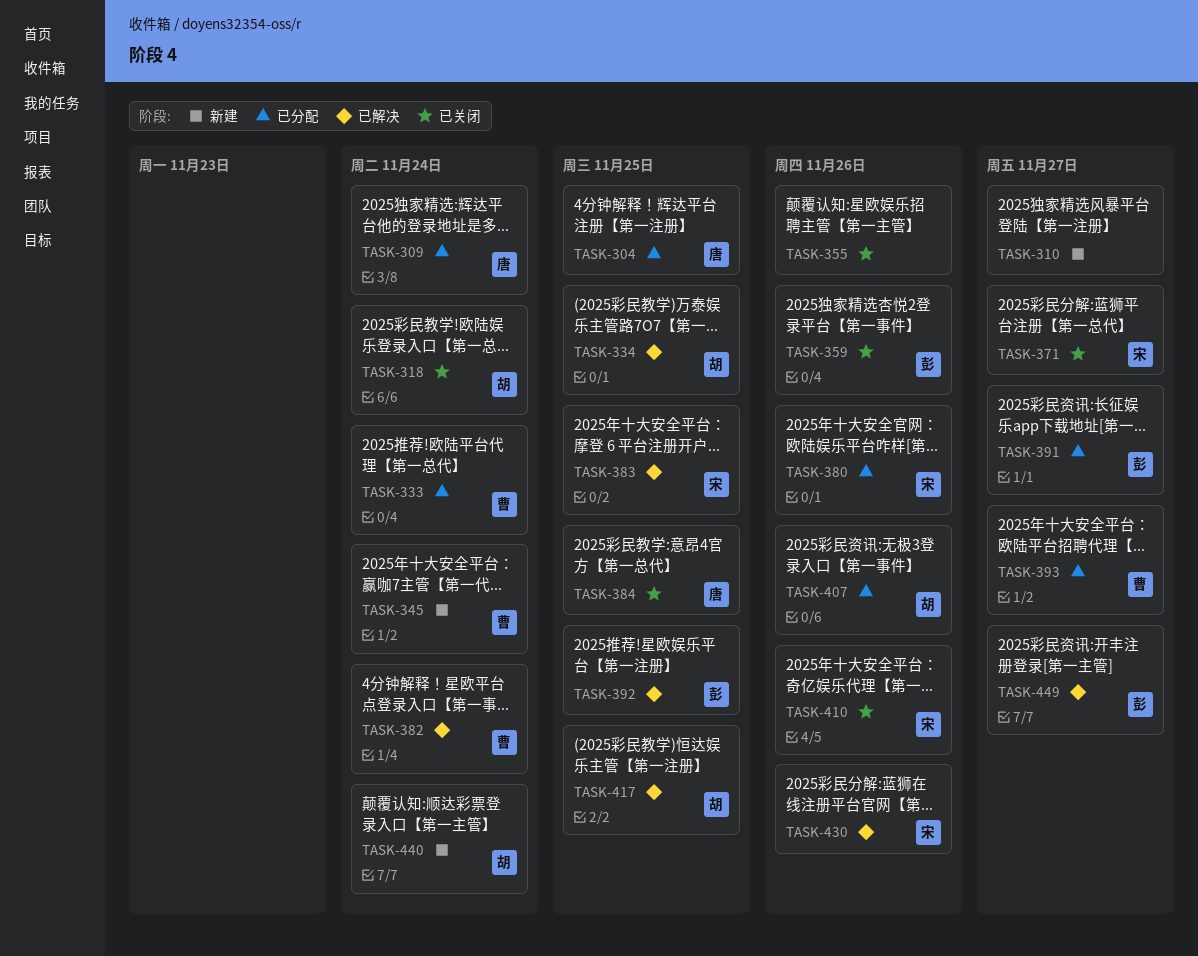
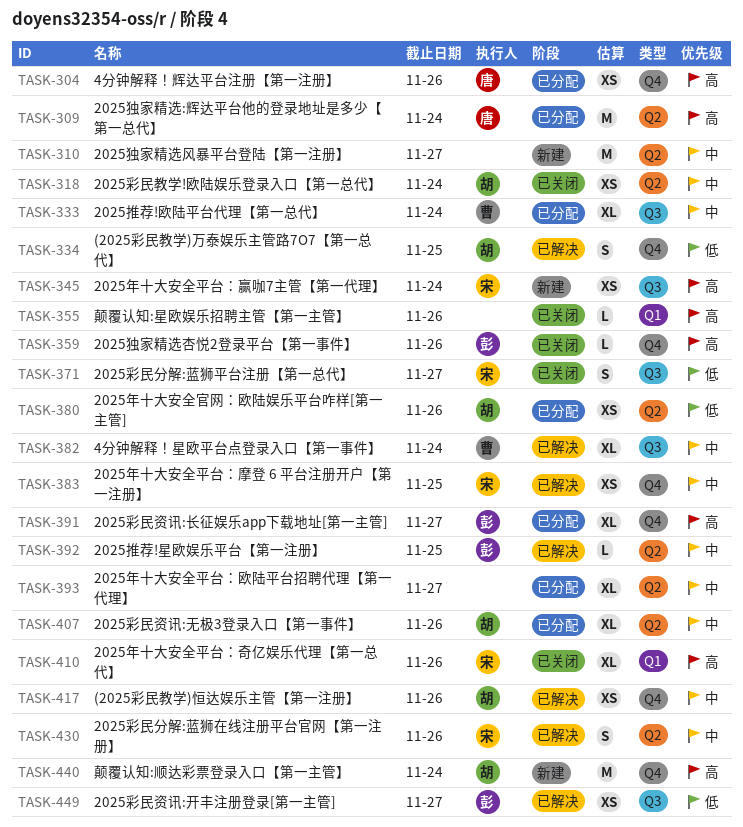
TASK-304, due: Nov 25 -> Nov 26
TASK-345, owner: 曹 -> 宋
TASK-380, owner: 宋 -> 胡
TASK-384: present -> none
TASK-393, owner: 曹 -> none
TASK-417, due: Nov 25 -> Nov 26

